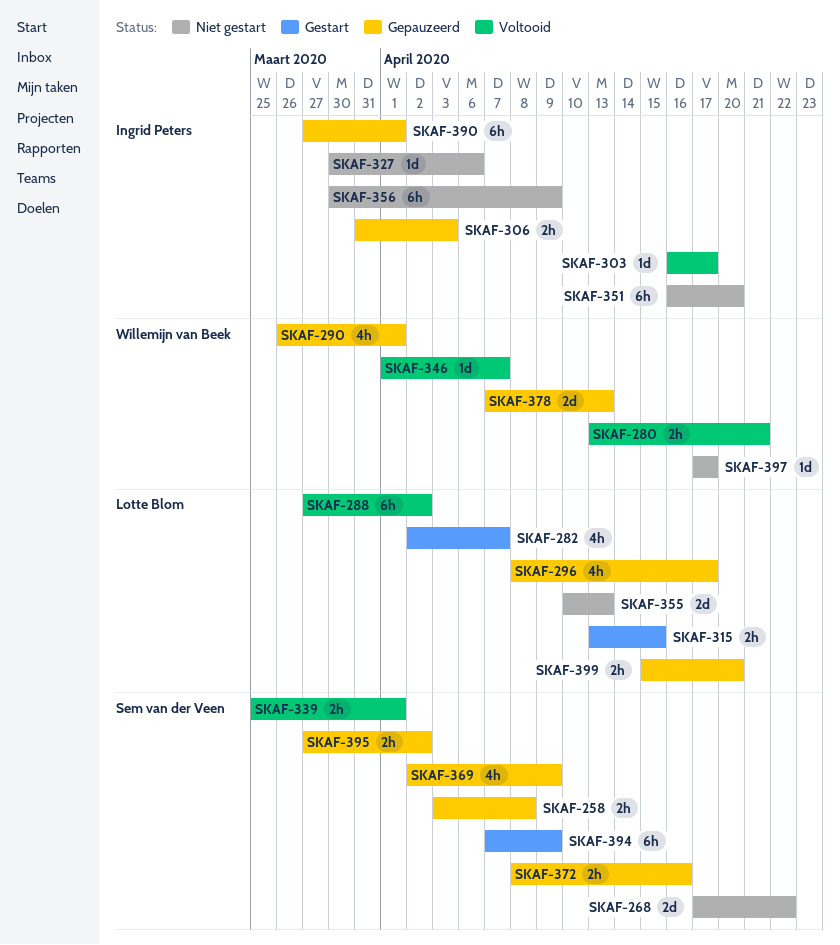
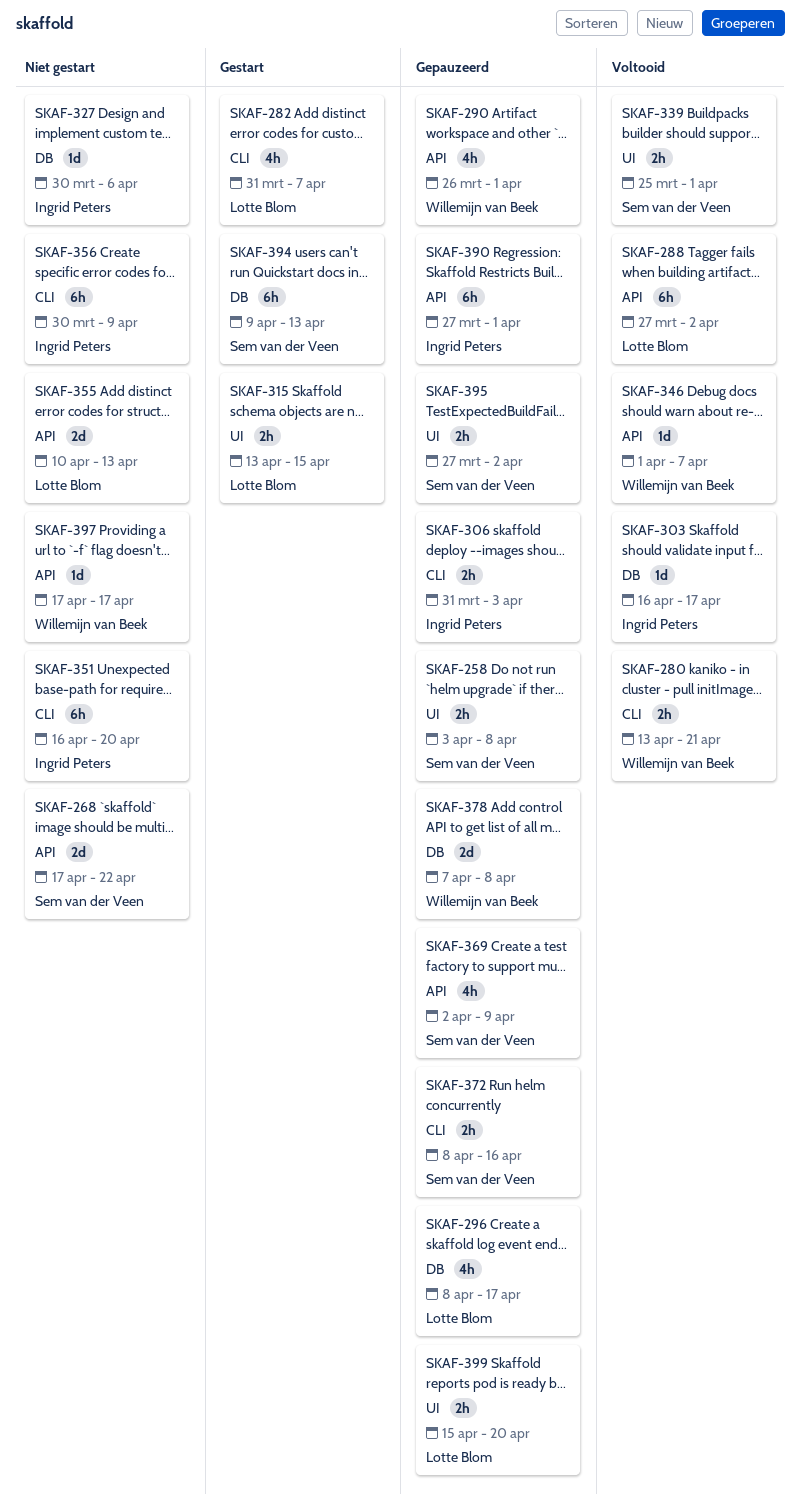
SKAF-282, start: Apr 2 -> Mar 31
SKAF-378, due: Apr 13 -> Apr 8
SKAF-394, start: Apr 7 -> Apr 9
SKAF-394, due: Apr 9 -> Apr 13

